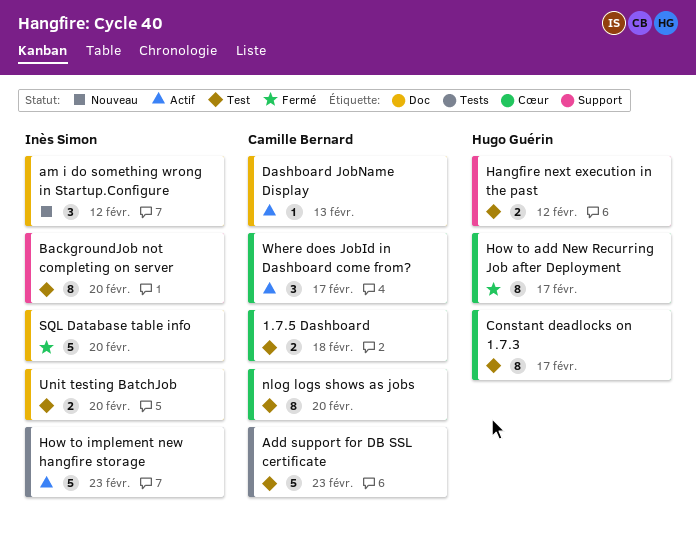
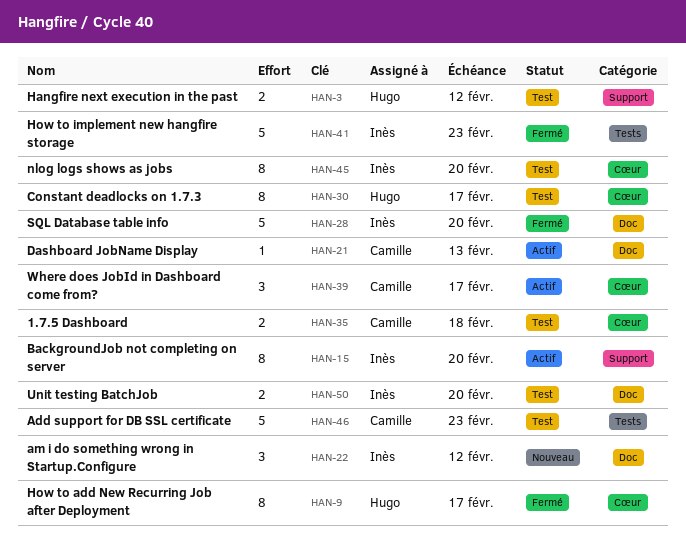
BackgroundJob not completing on server, status: Test -> Actif
How to implement new hangfire storage, status: Actif -> Fermé
nlog logs shows as jobs, owner: Camille Bernard -> Inès Simon

